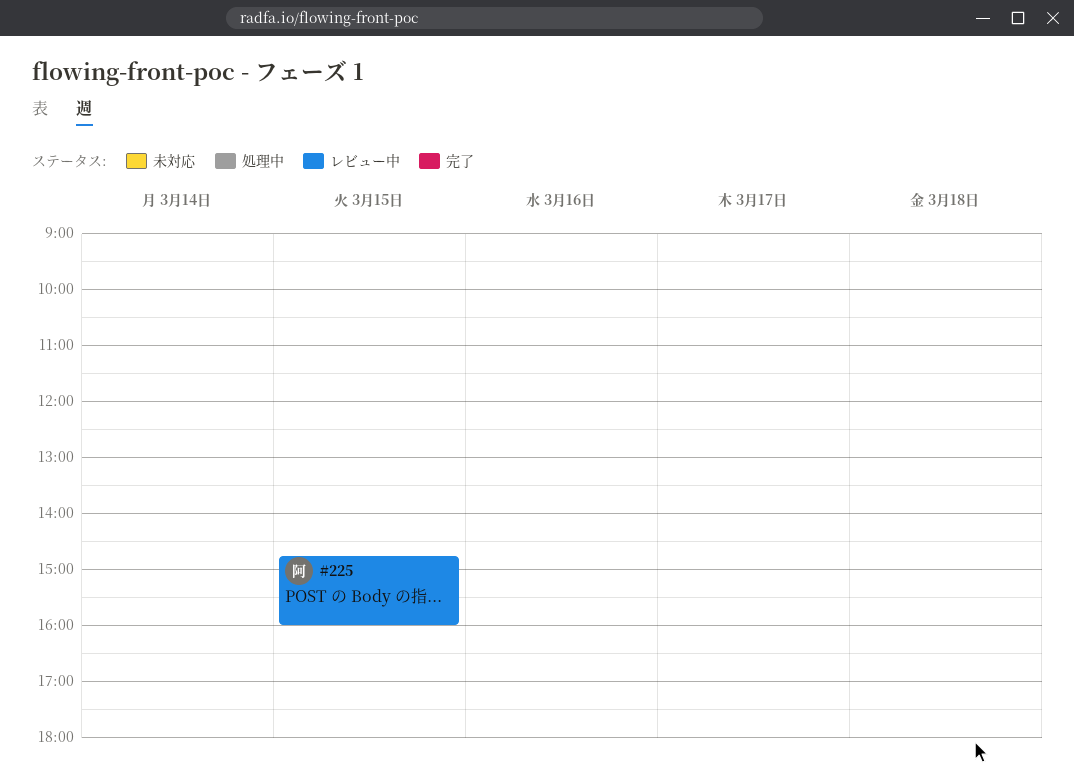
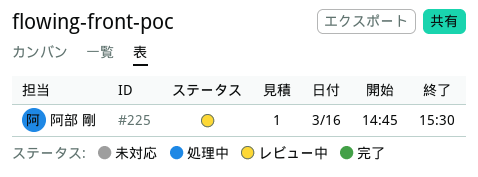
#225, day: Mar 15 -> Mar 16
#225, ends: 16:00 -> 15:30

